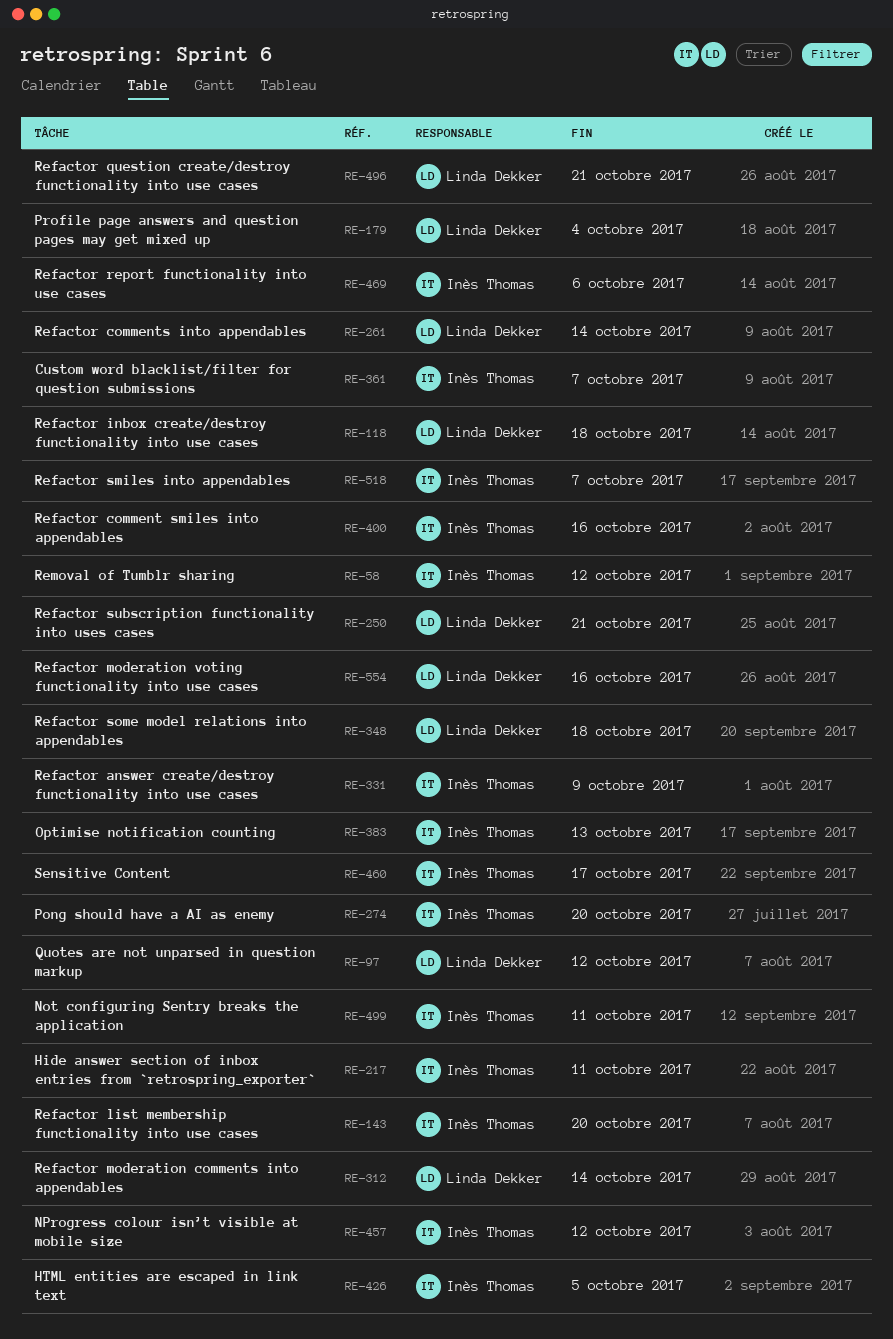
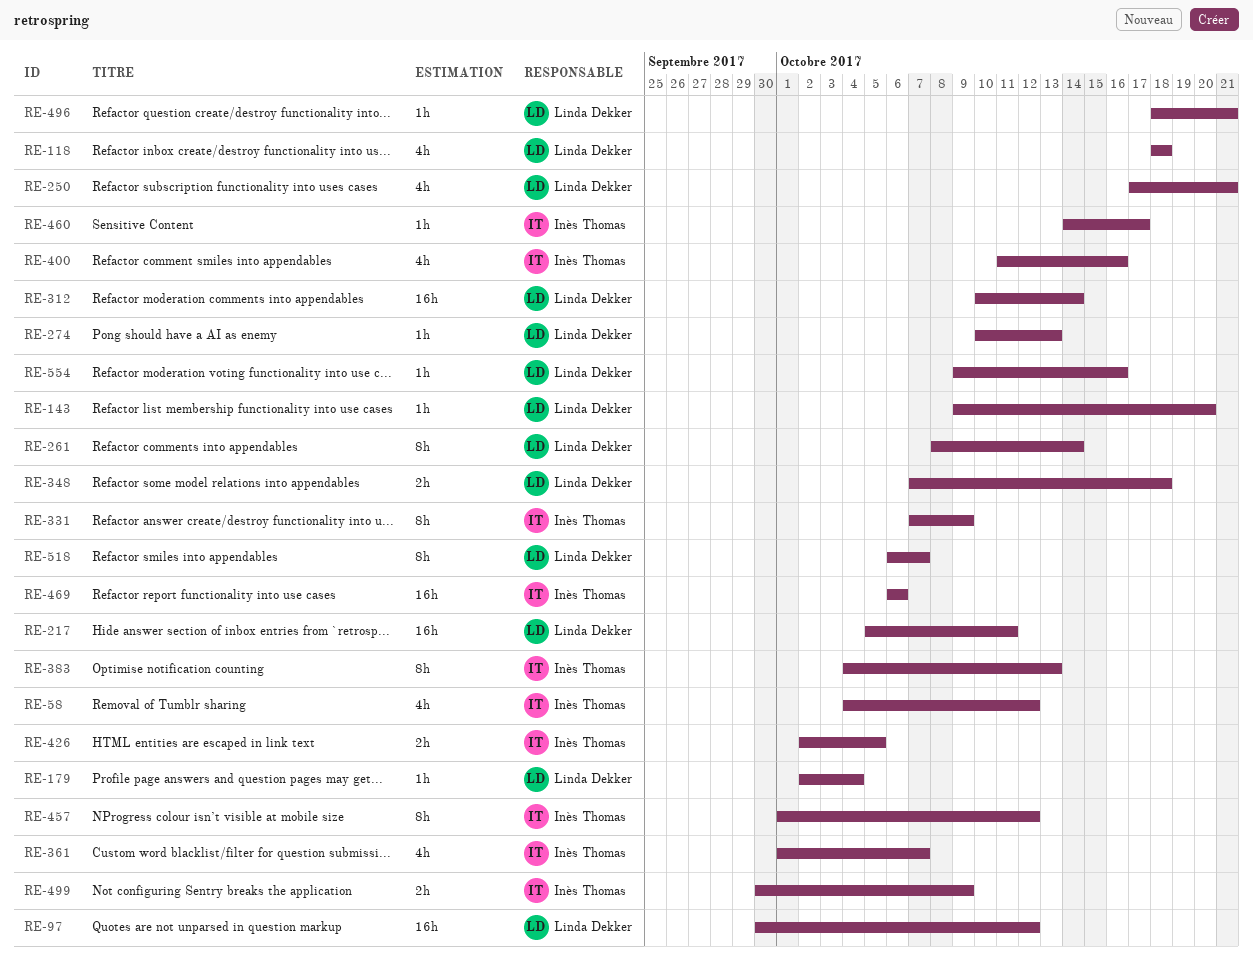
RE-143, owner: Inès Thomas -> Linda Dekker
RE-217, owner: Inès Thomas -> Linda Dekker
RE-274, owner: Inès Thomas -> Linda Dekker
RE-274, due: Oct 20 -> Oct 13
RE-499, due: Oct 11 -> Oct 9
RE-518, owner: Inès Thomas -> Linda Dekker

